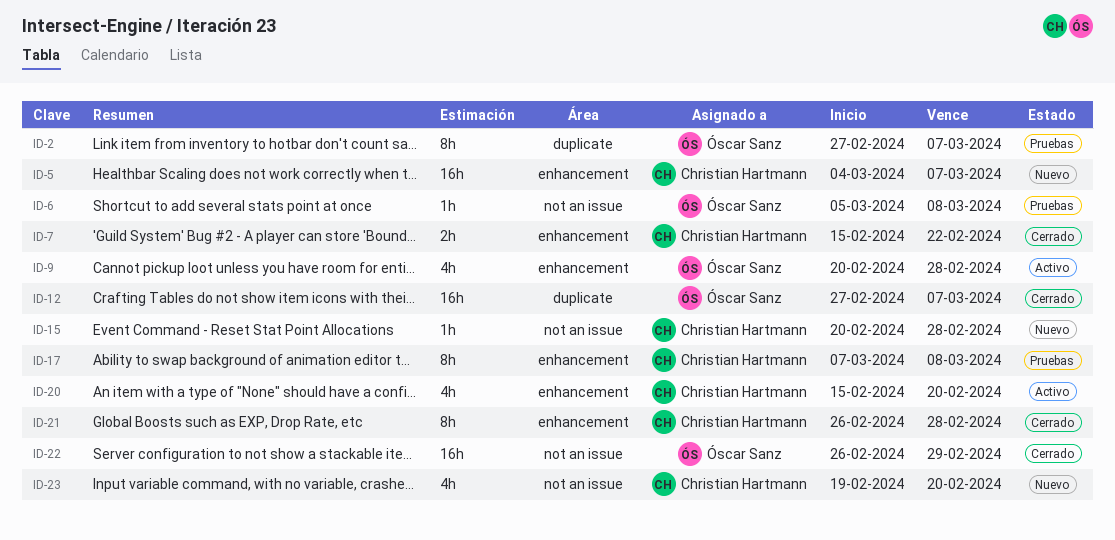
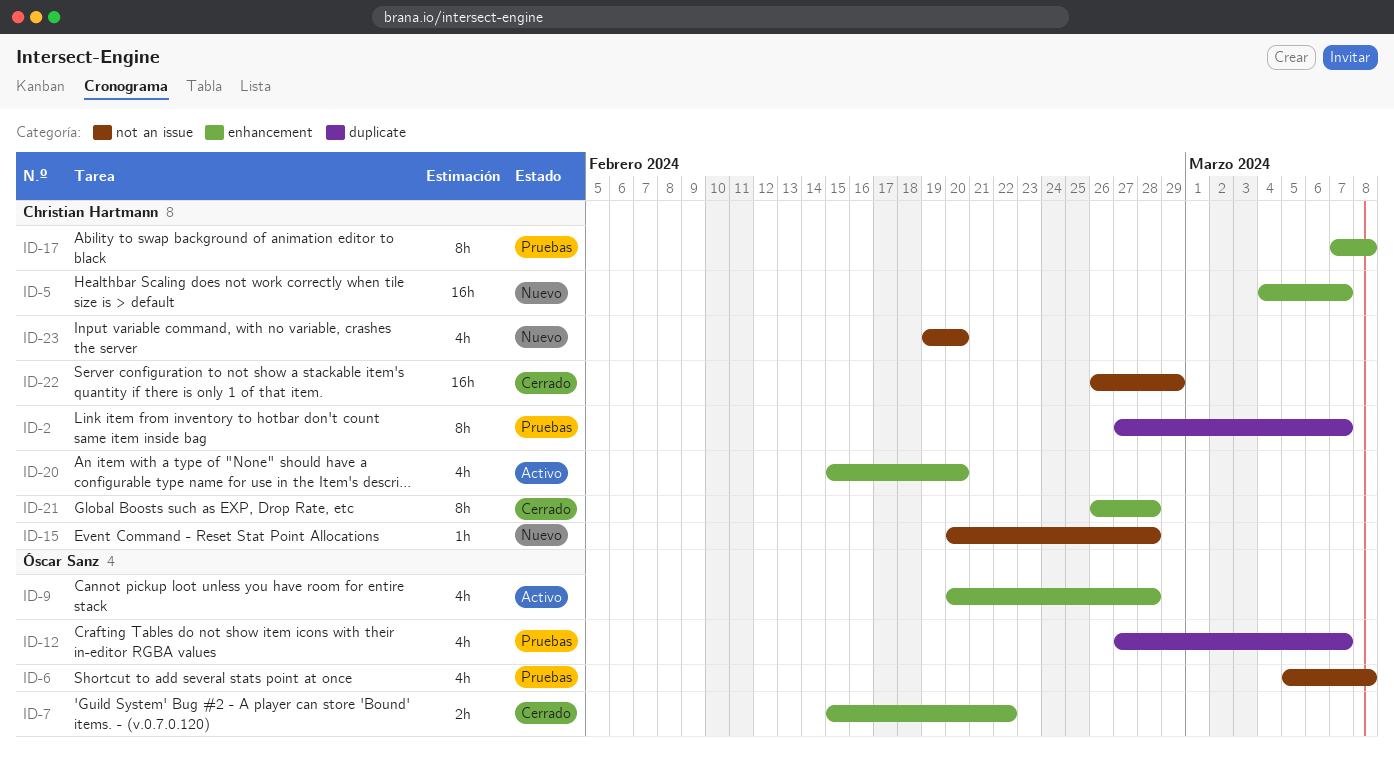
ID-2, owner: Óscar Sanz -> Christian Hartmann
ID-6, estimate: 1h -> 4h
ID-7, owner: Christian Hartmann -> Óscar Sanz
ID-12, status: Cerrado -> Pruebas
ID-12, estimate: 16h -> 4h
ID-22, owner: Óscar Sanz -> Christian Hartmann

